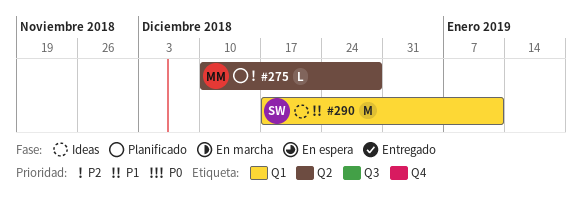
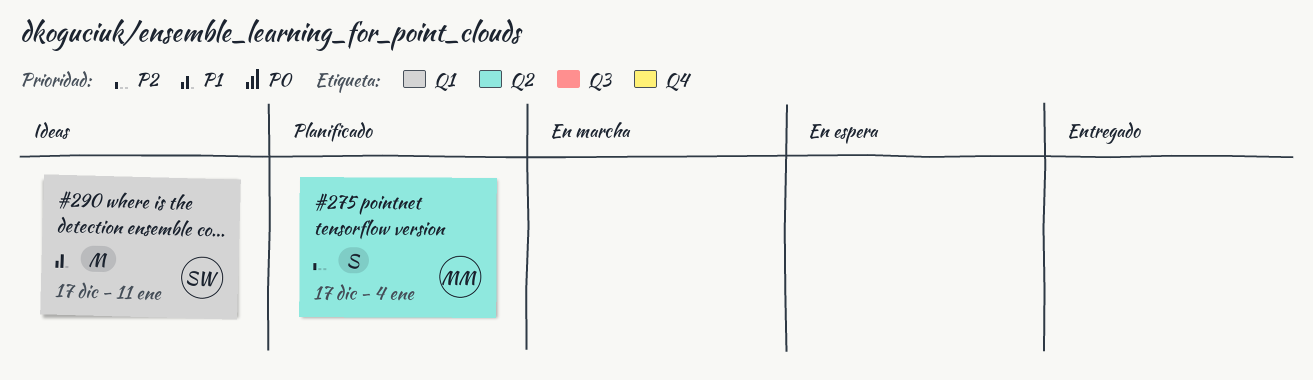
#275, estimate: L -> S
#275, start: Dec 10 -> Dec 17
#275, due: Dec 28 -> Jan 4

